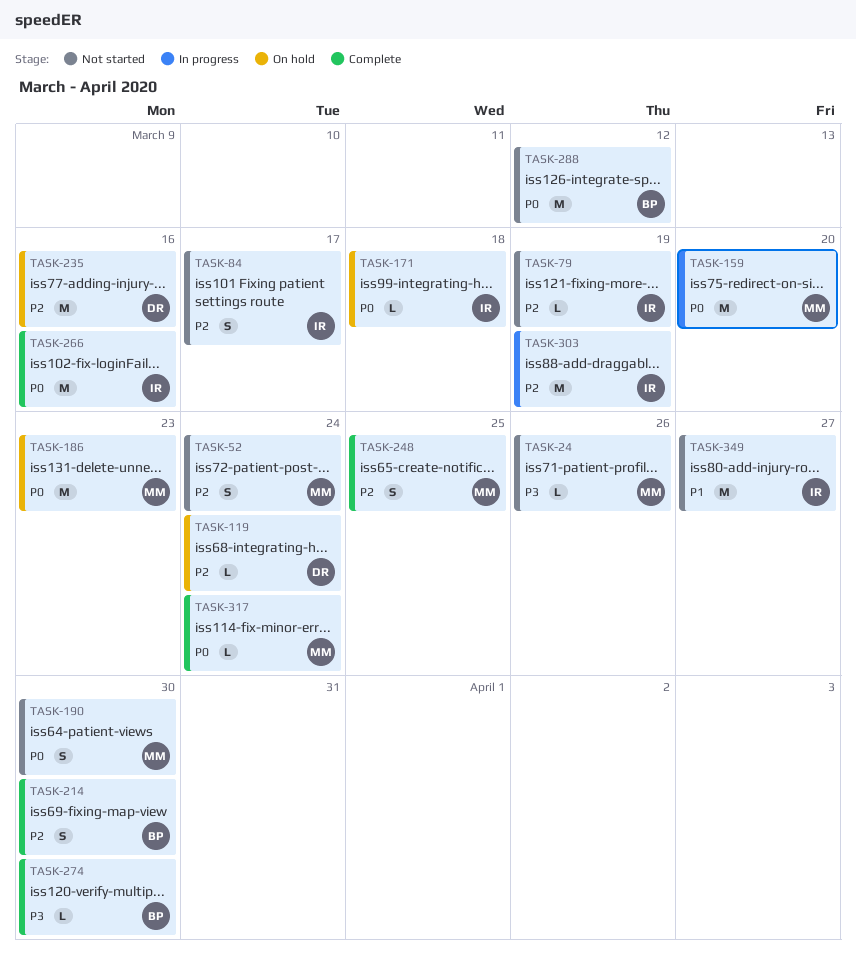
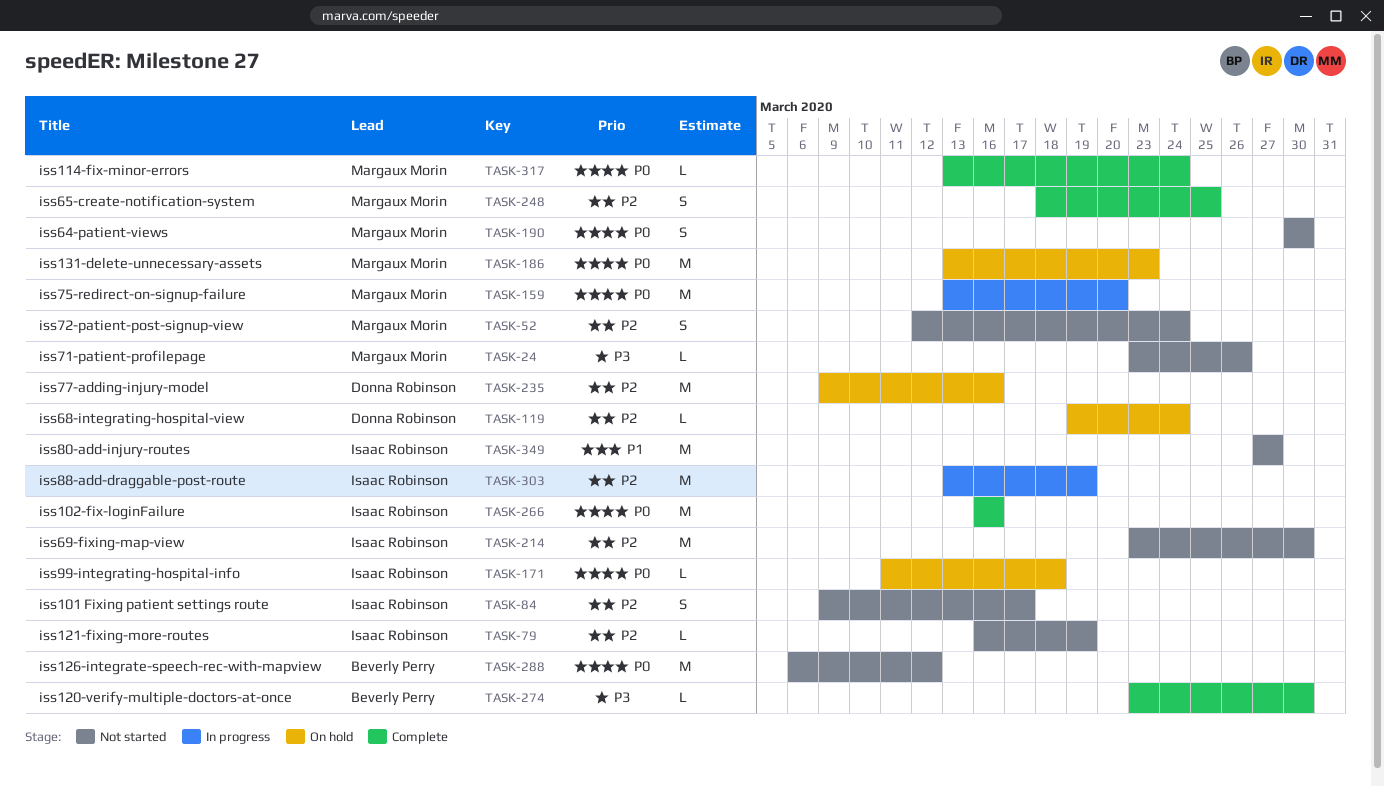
TASK-214, status: Complete -> Not started
TASK-214, owner: Beverly Perry -> Isaac Robinson
TASK-214, estimate: S -> M

